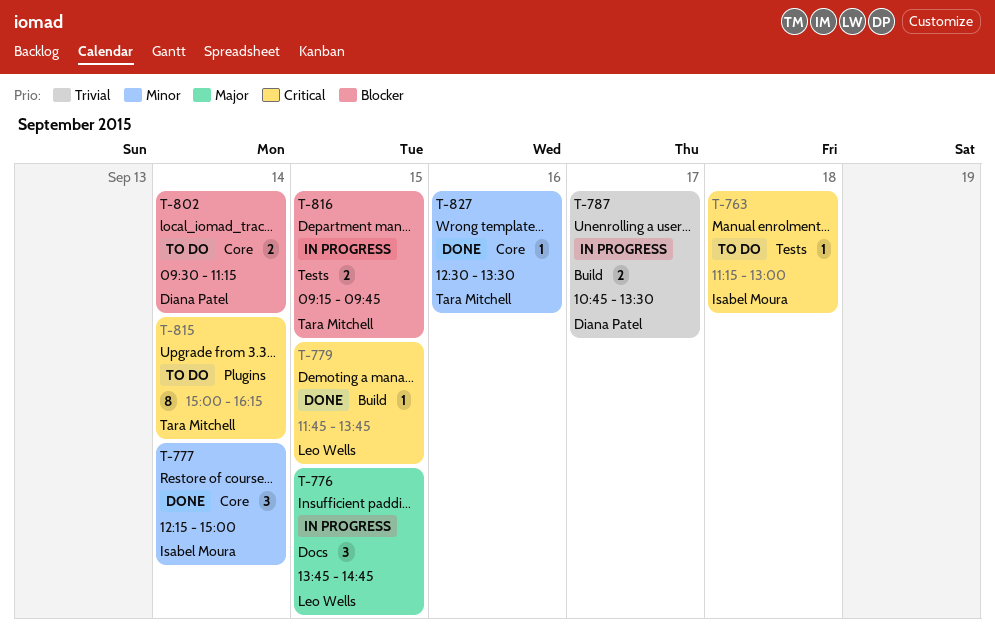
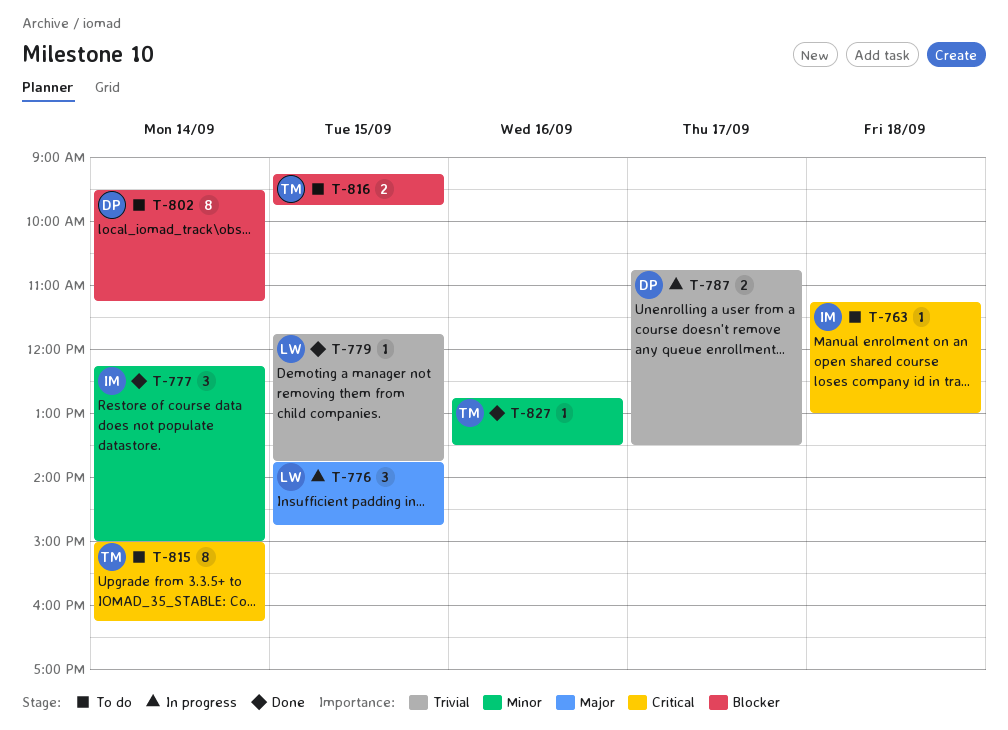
T-779, priority: Critical -> Trivial
T-802, estimate: 2 -> 8
T-816, status: In progress -> To do
T-827, begins: 12:30 -> 12:45

